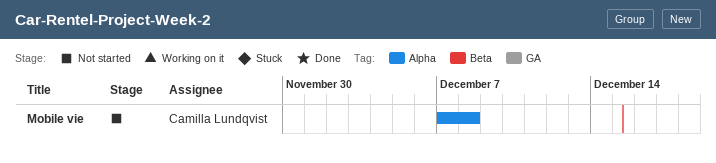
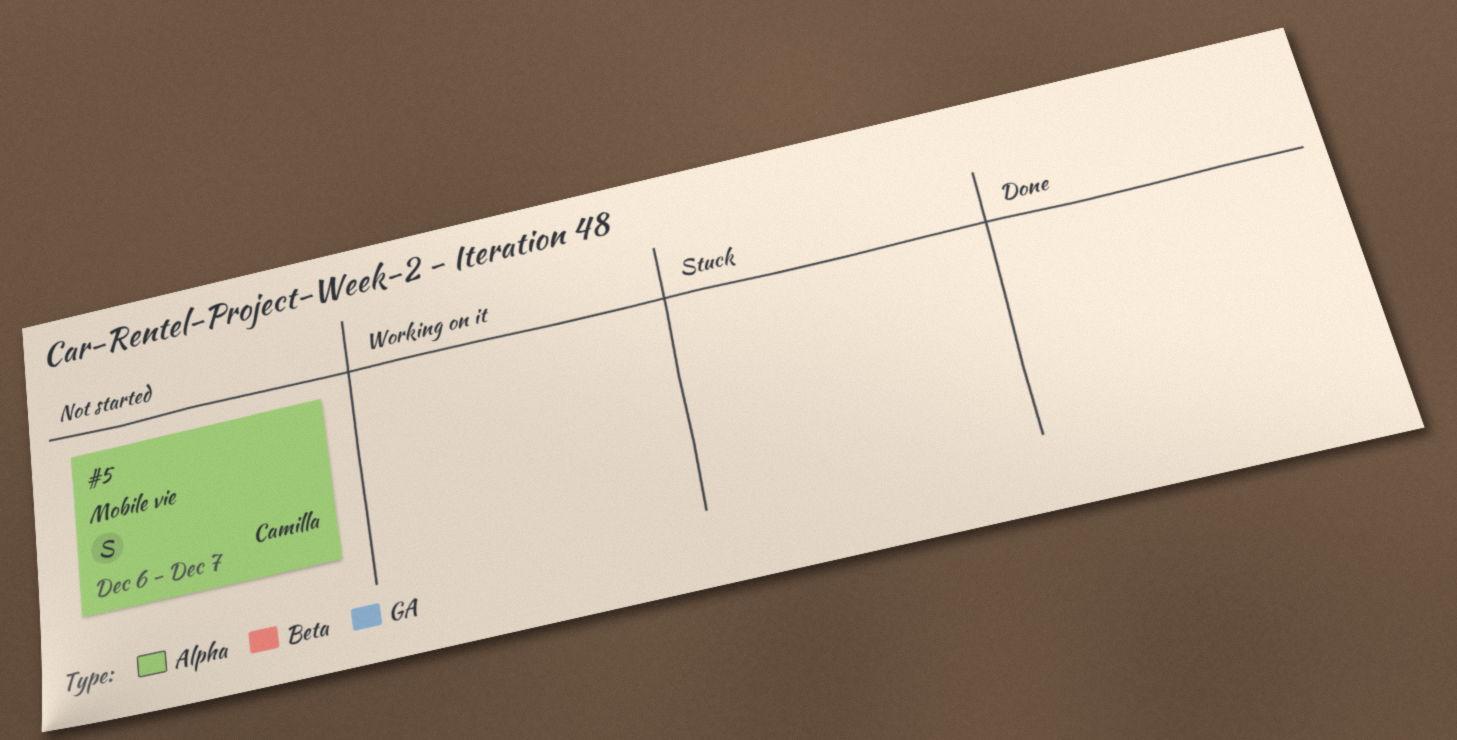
Mobile vie, start: Dec 7 -> Dec 6
Mobile vie, due: Dec 8 -> Dec 7

